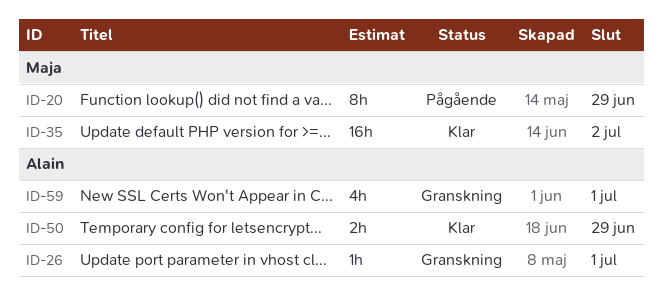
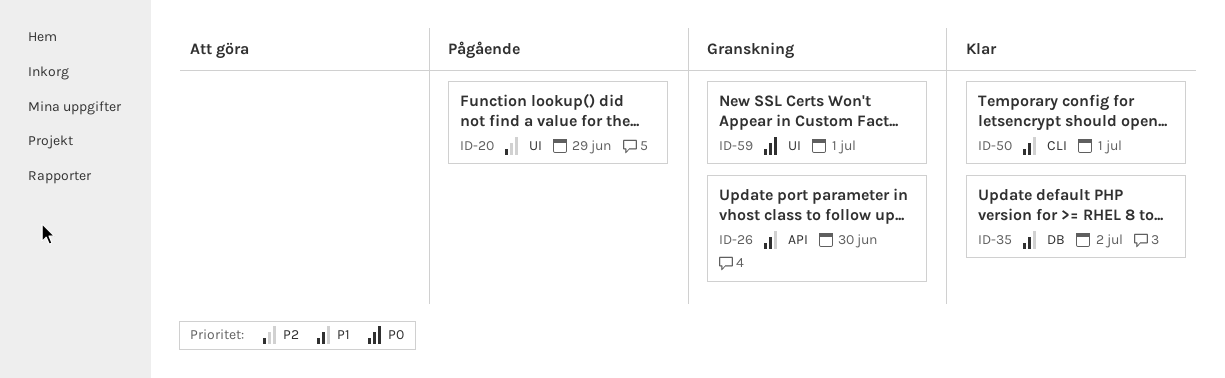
ID-26, due: Jul 1 -> Jun 30
ID-50, due: Jun 29 -> Jul 1

